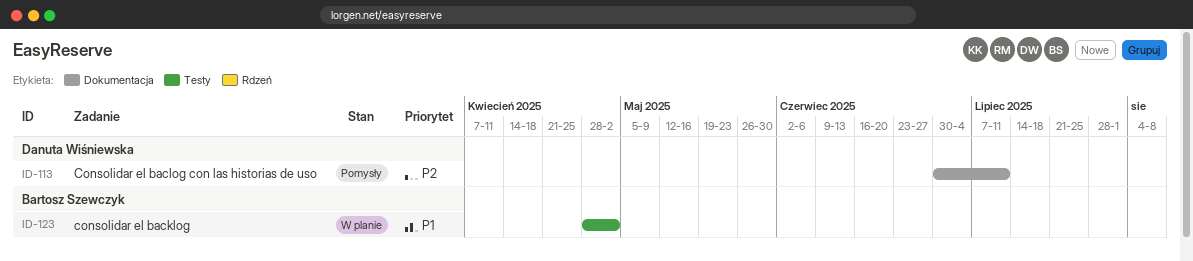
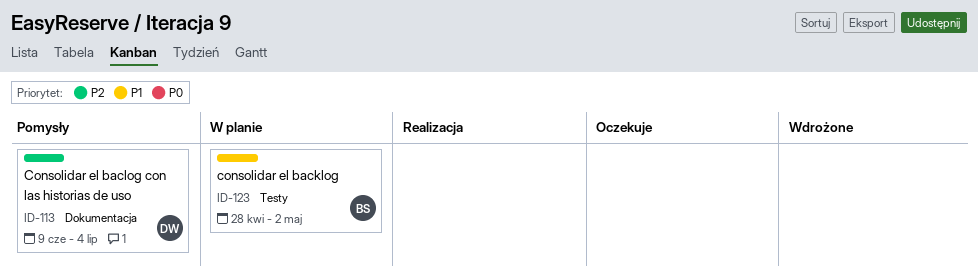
ID-113, start: Jun 30 -> Jun 9
ID-113, due: Jul 11 -> Jul 4

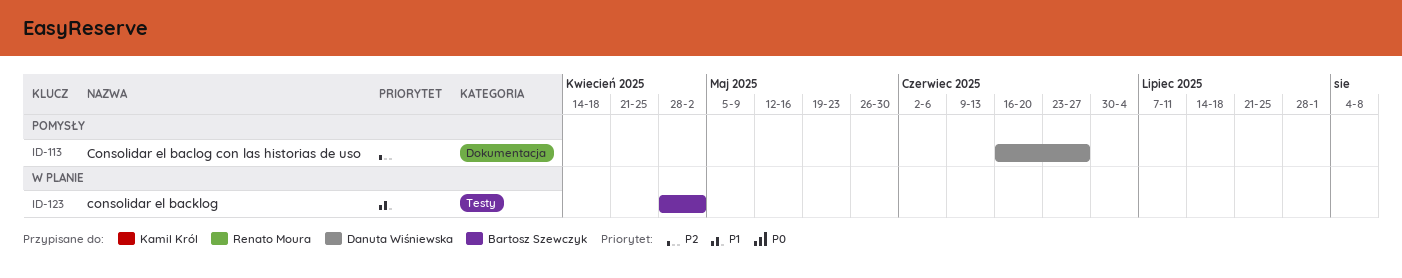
ID-113, start: Jun 9 -> Jun 16
ID-113, due: Jul 4 -> Jun 27

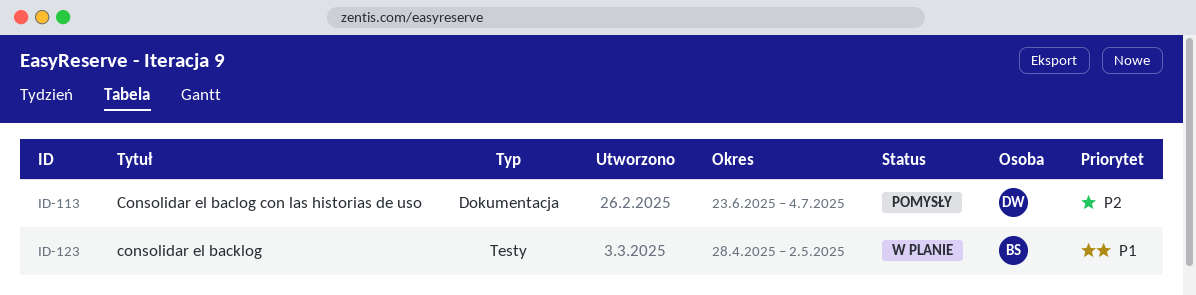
ID-113, start: Jun 16 -> Jun 23
ID-113, due: Jun 27 -> Jul 4

